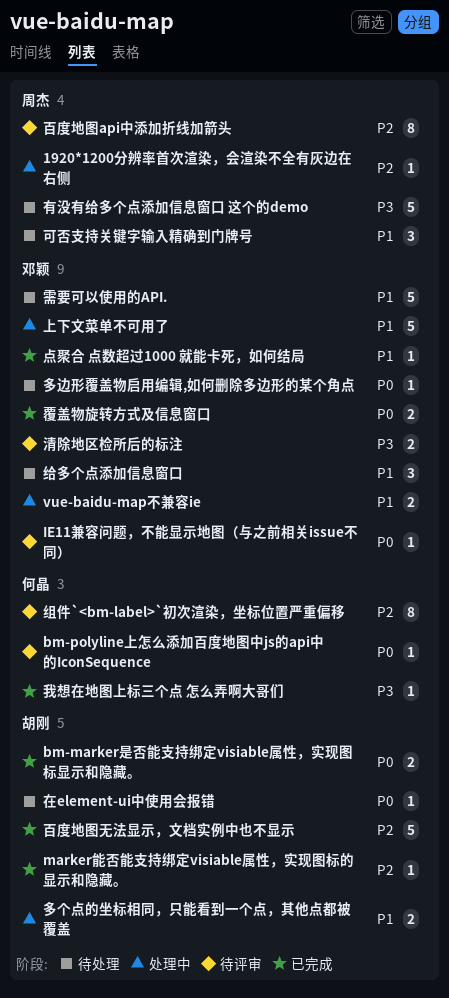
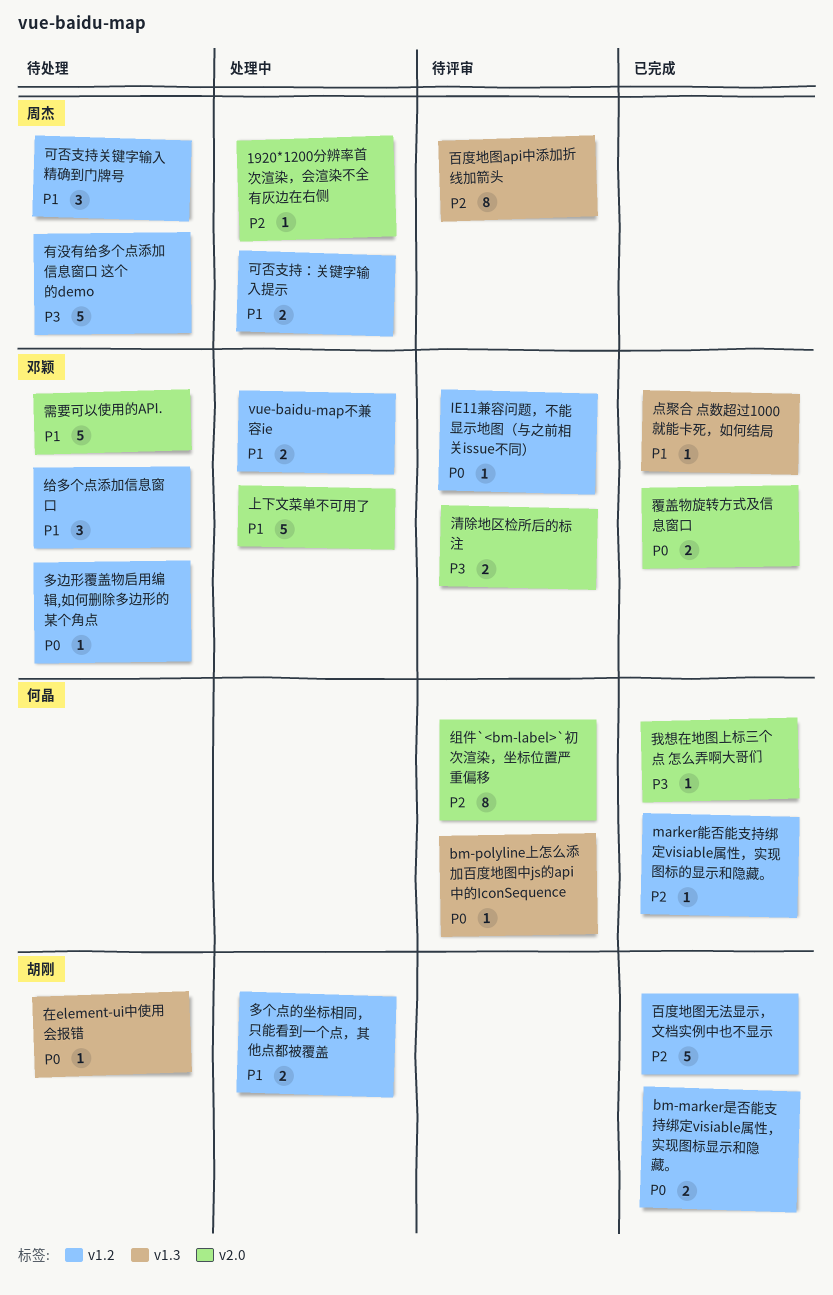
marker能否能支持绑定visiable属性，实现图标的显示和隐藏。, owner: 胡刚 -> 何晶
可否支持：关键字输入提示: none -> present

